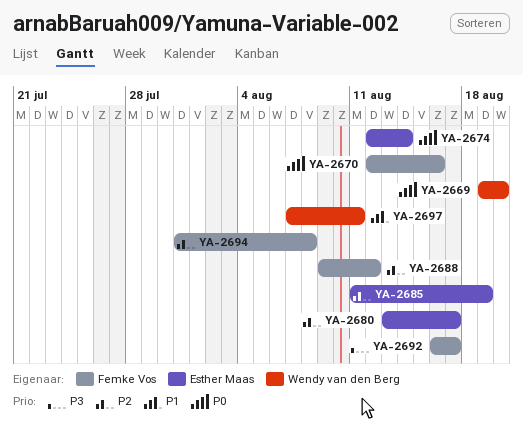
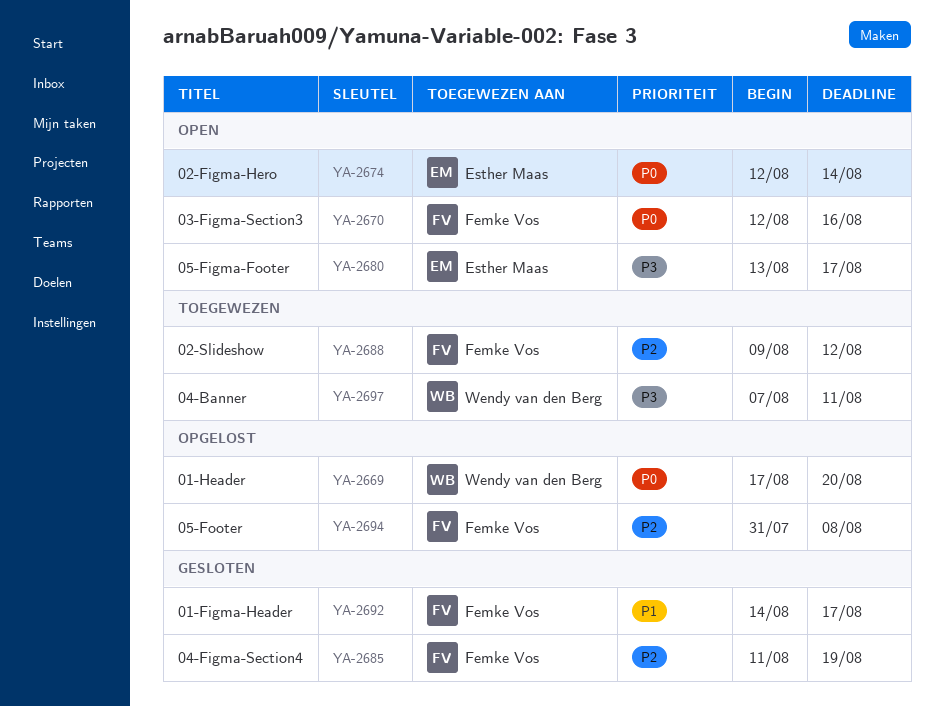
YA-2669, start: Aug 19 -> Aug 17
YA-2680, priority: P2 -> P3
YA-2685, owner: Esther Maas -> Femke Vos
YA-2692, priority: P3 -> P1
YA-2692, start: Aug 16 -> Aug 14
YA-2697, priority: P1 -> P3

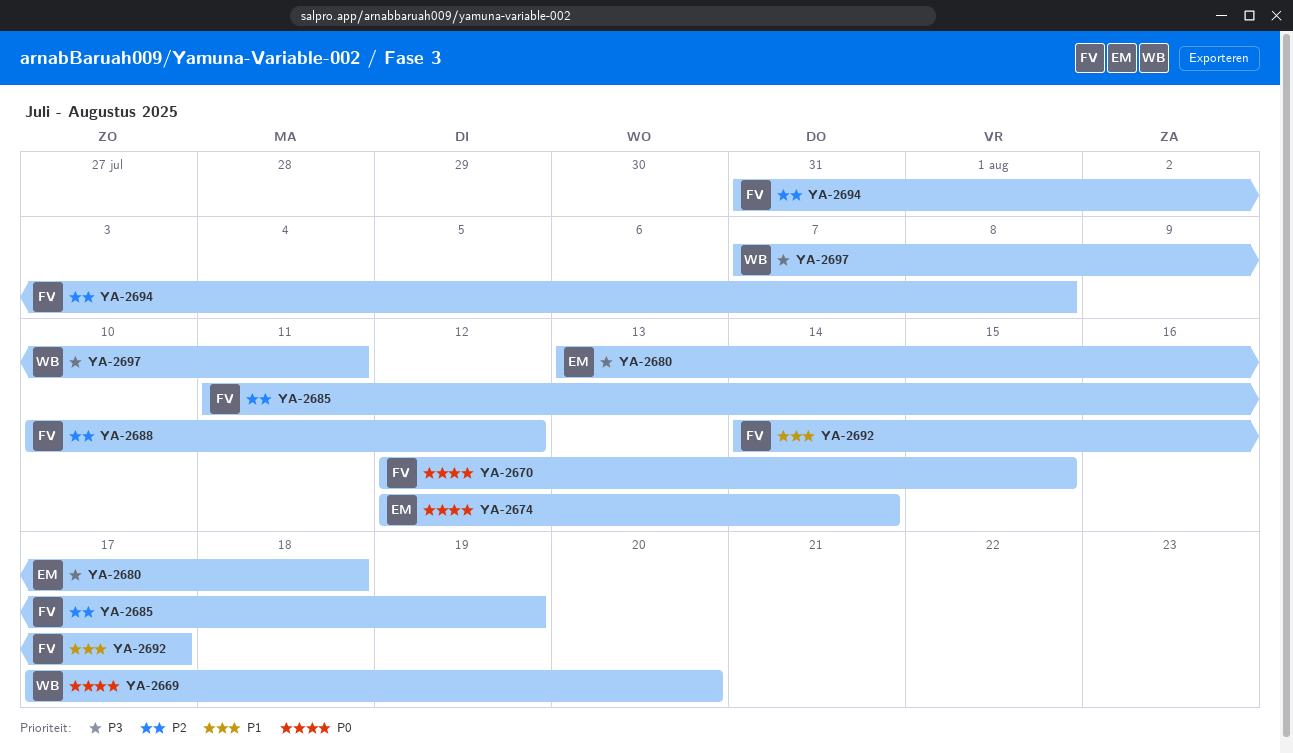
YA-2670, due: Aug 16 -> Aug 15
YA-2680, due: Aug 17 -> Aug 18
YA-2688, start: Aug 9 -> Aug 10

